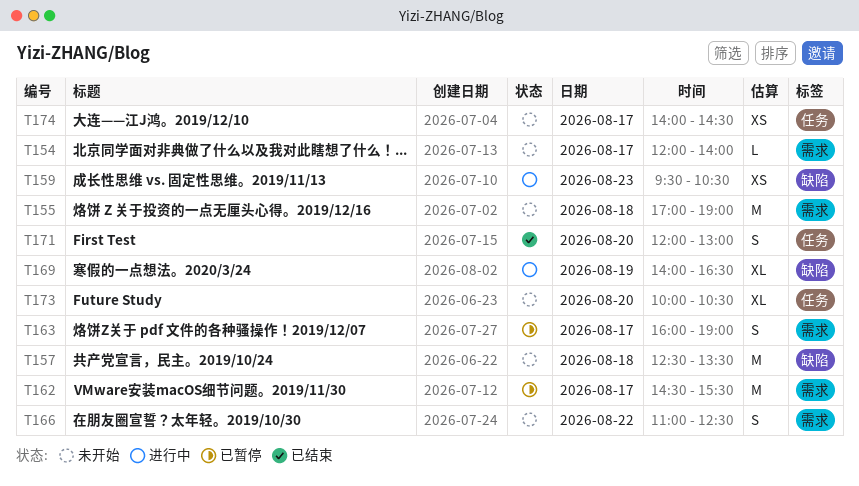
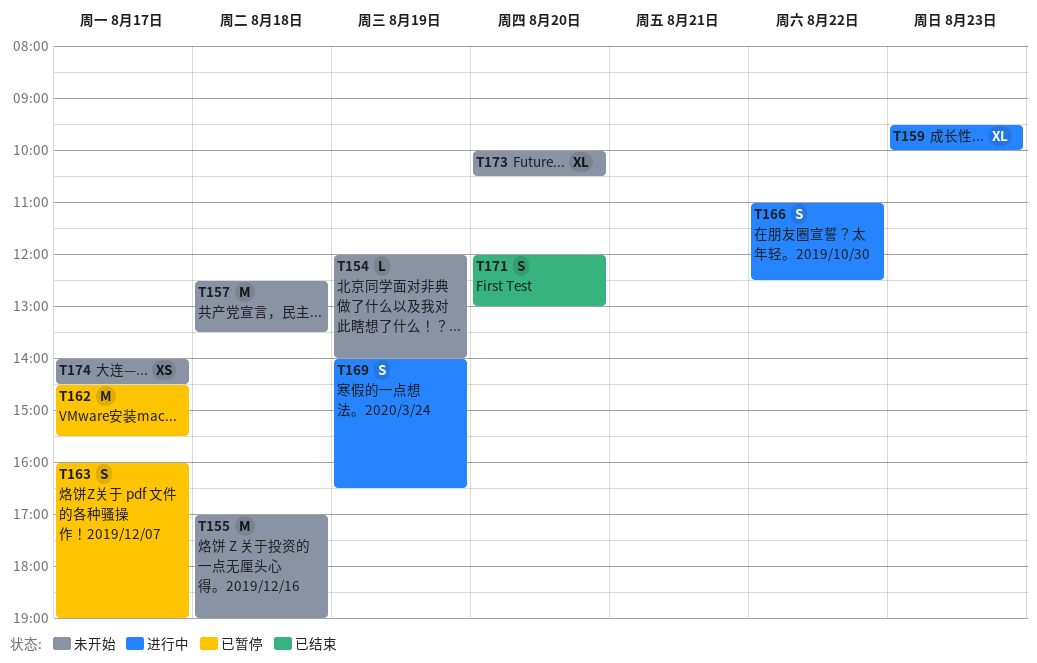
T154, day: Aug 17 -> Aug 19
T159, estimate: XS -> XL
T159, ends: 10:30 -> 10:00
T166, status: 未开始 -> 进行中
T169, estimate: XL -> S

